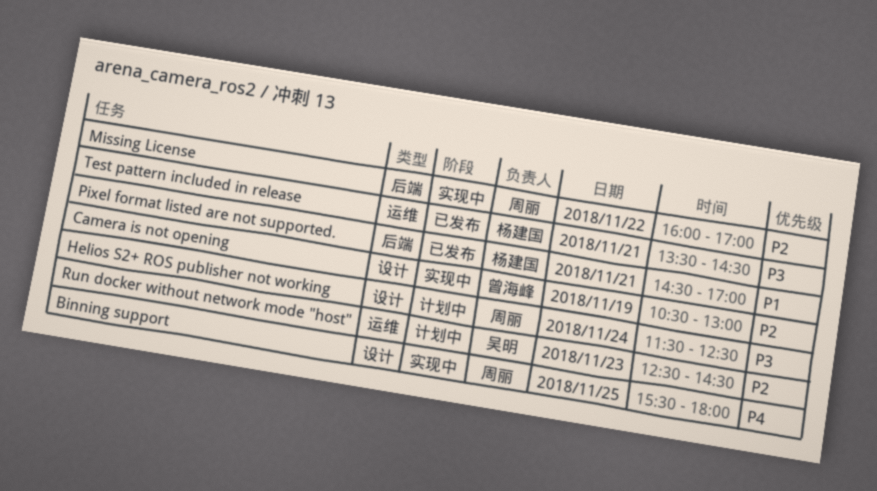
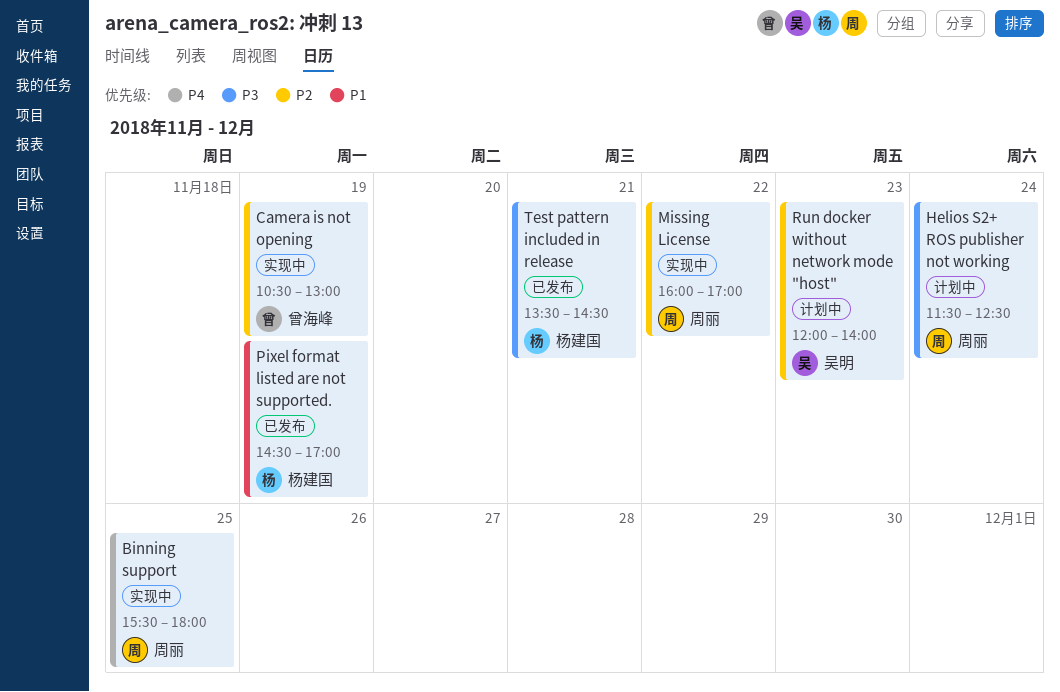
Pixel format listed are not supported., day: Nov 21 -> Nov 19
Run docker without network mode "host", begins: 12:30 -> 12:00
Run docker without network mode "host", ends: 14:30 -> 14:00

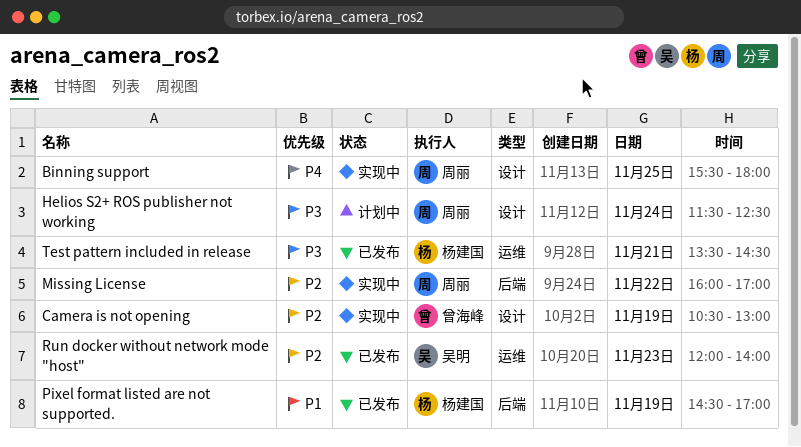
Run docker without network mode "host", status: 计划中 -> 已发布

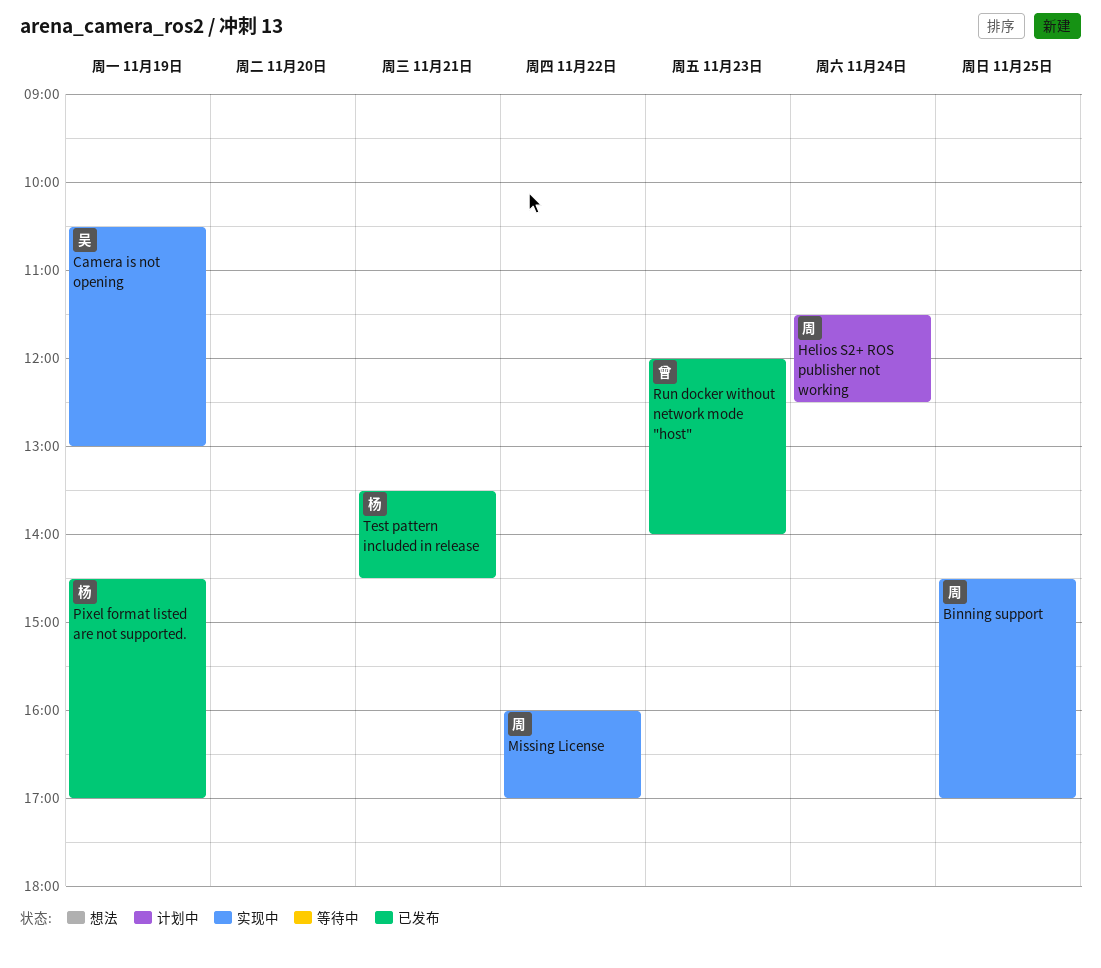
Binning support, begins: 15:30 -> 14:30
Binning support, ends: 18:00 -> 17:00
Camera is not opening, owner: 曾海峰 -> 吴明
Run docker without network mode "host", owner: 吴明 -> 曾海峰

